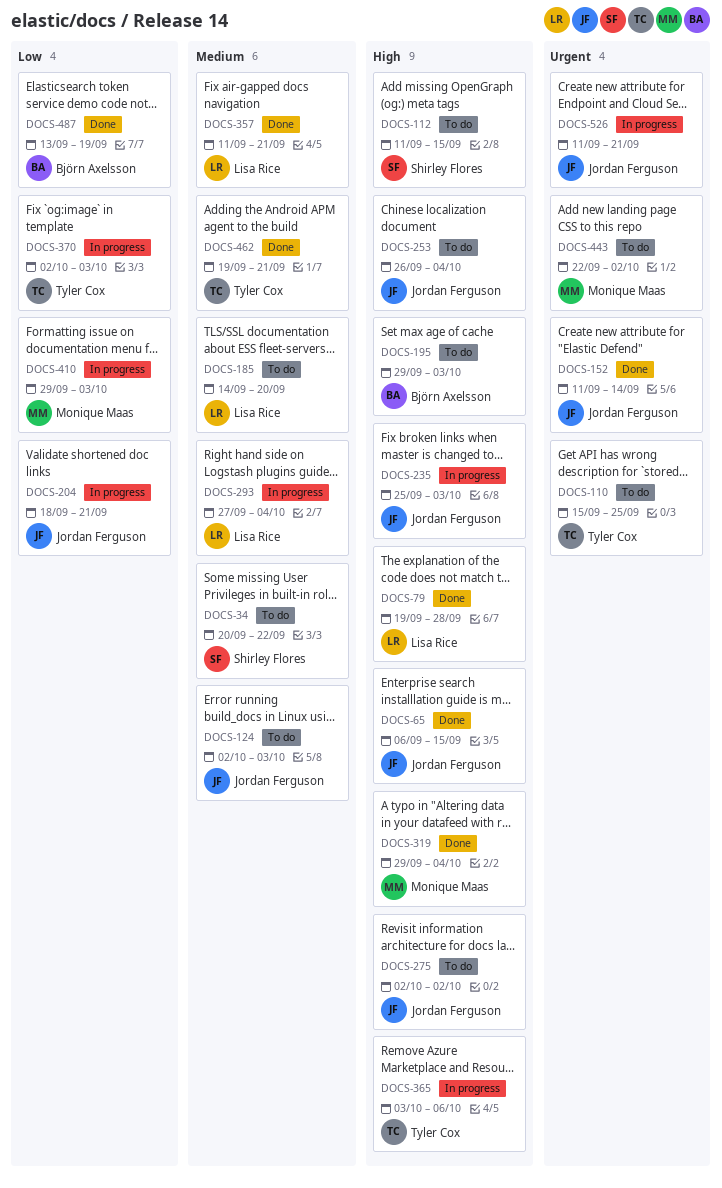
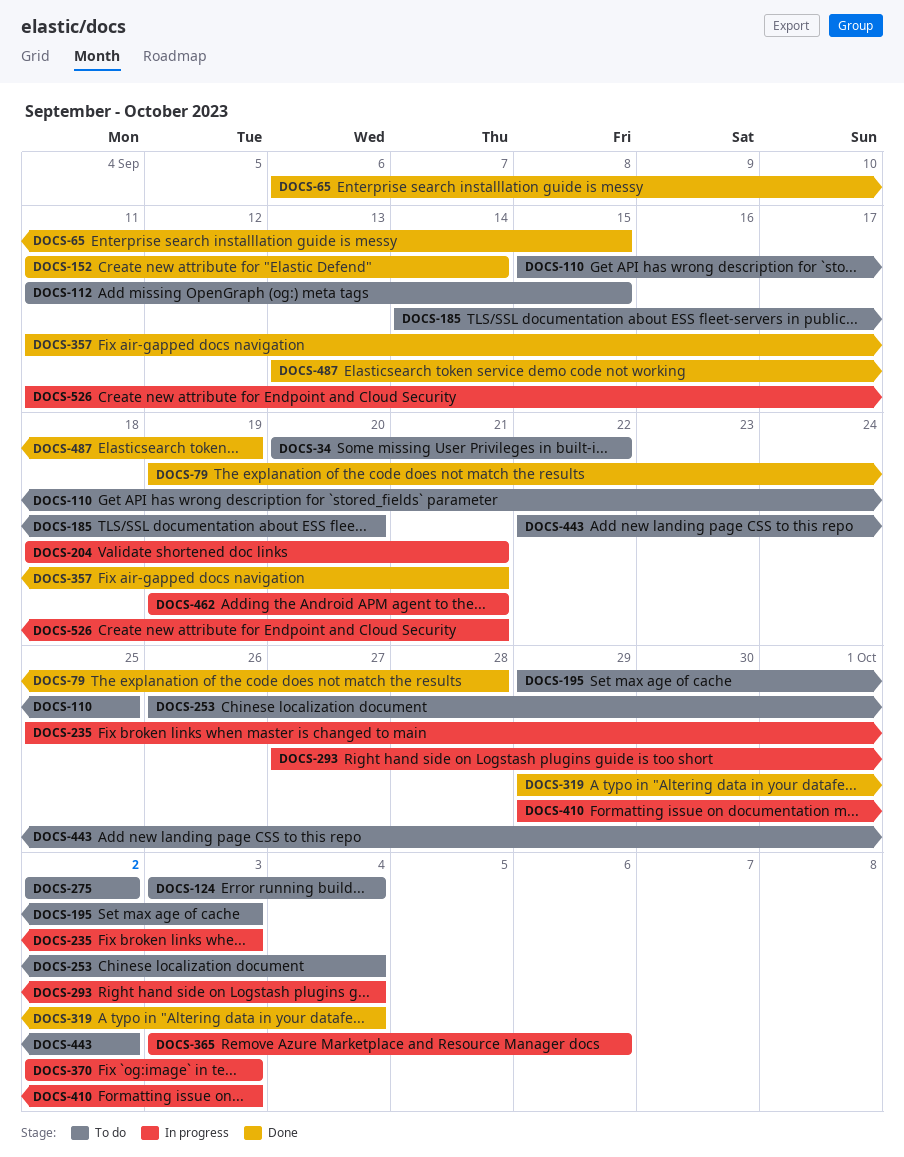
DOCS-124, start: Oct 2 -> Oct 3
DOCS-124, due: Oct 3 -> Oct 4
DOCS-462, status: Done -> In progress

